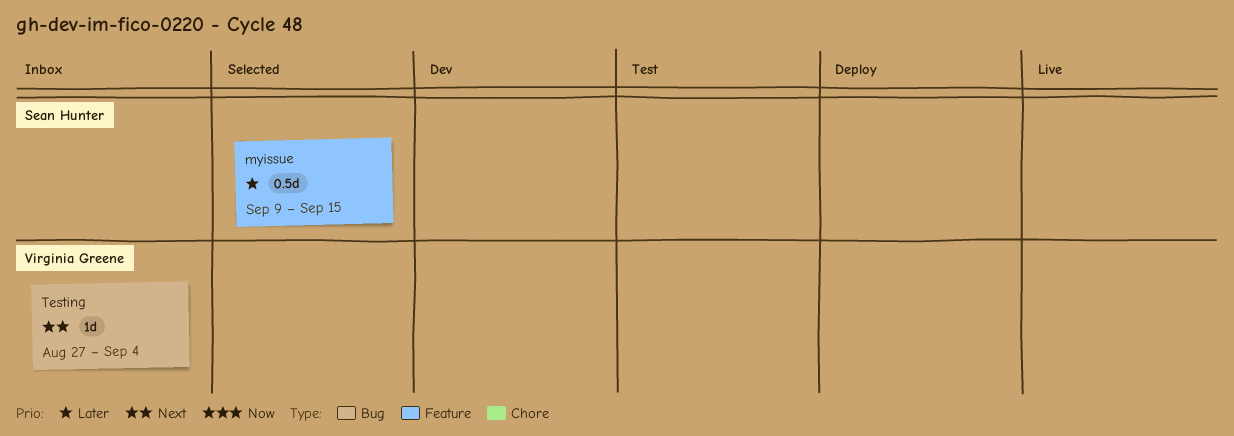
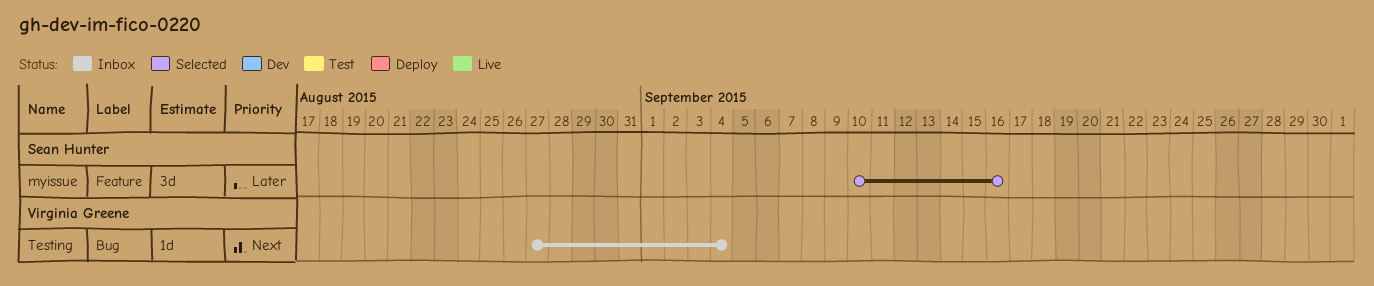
myissue, estimate: 0.5d -> 3d
myissue, start: Sep 9 -> Sep 10
myissue, due: Sep 15 -> Sep 16

